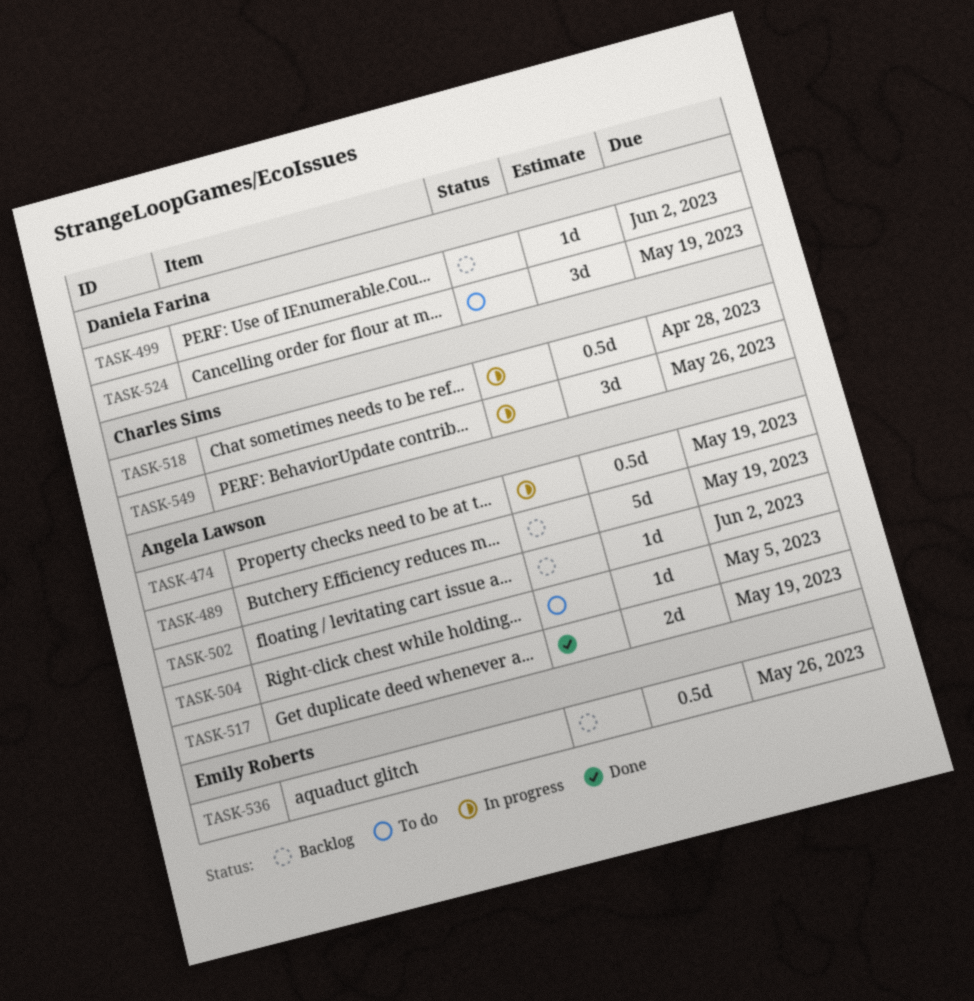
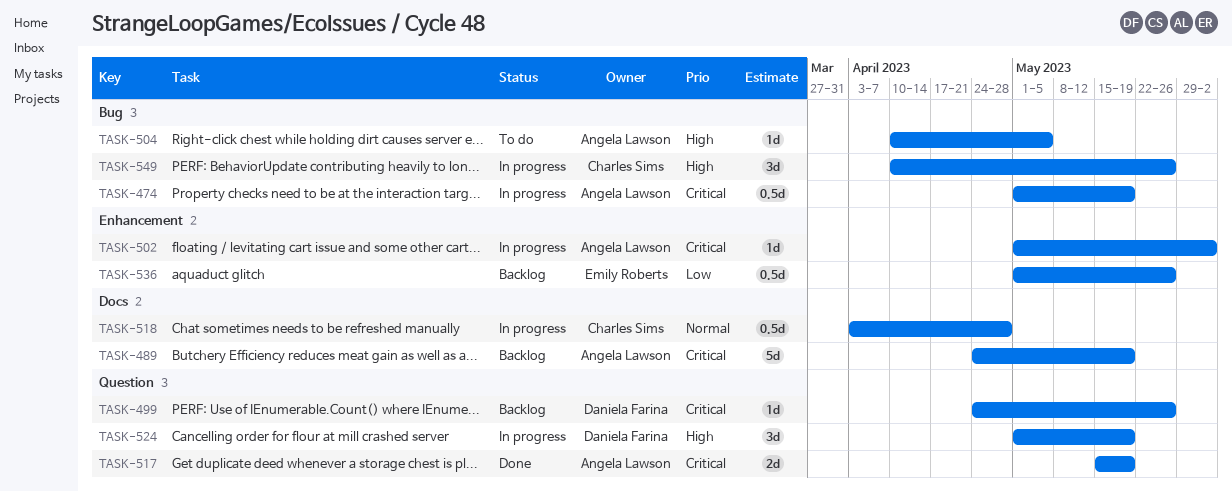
TASK-499, due: Jun 2 -> May 26
TASK-502, status: Backlog -> In progress
TASK-524, status: To do -> In progress

